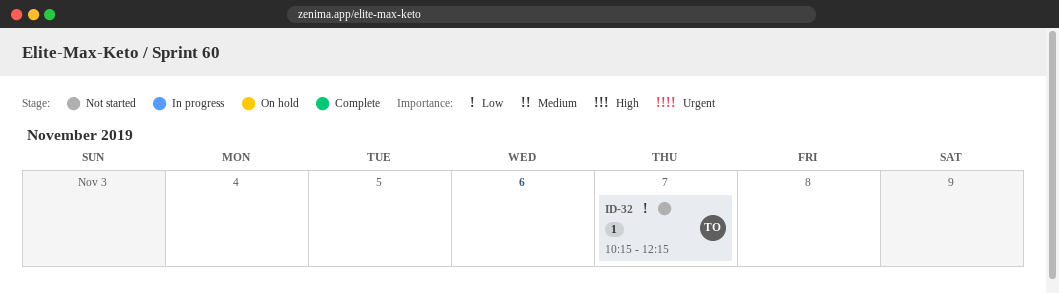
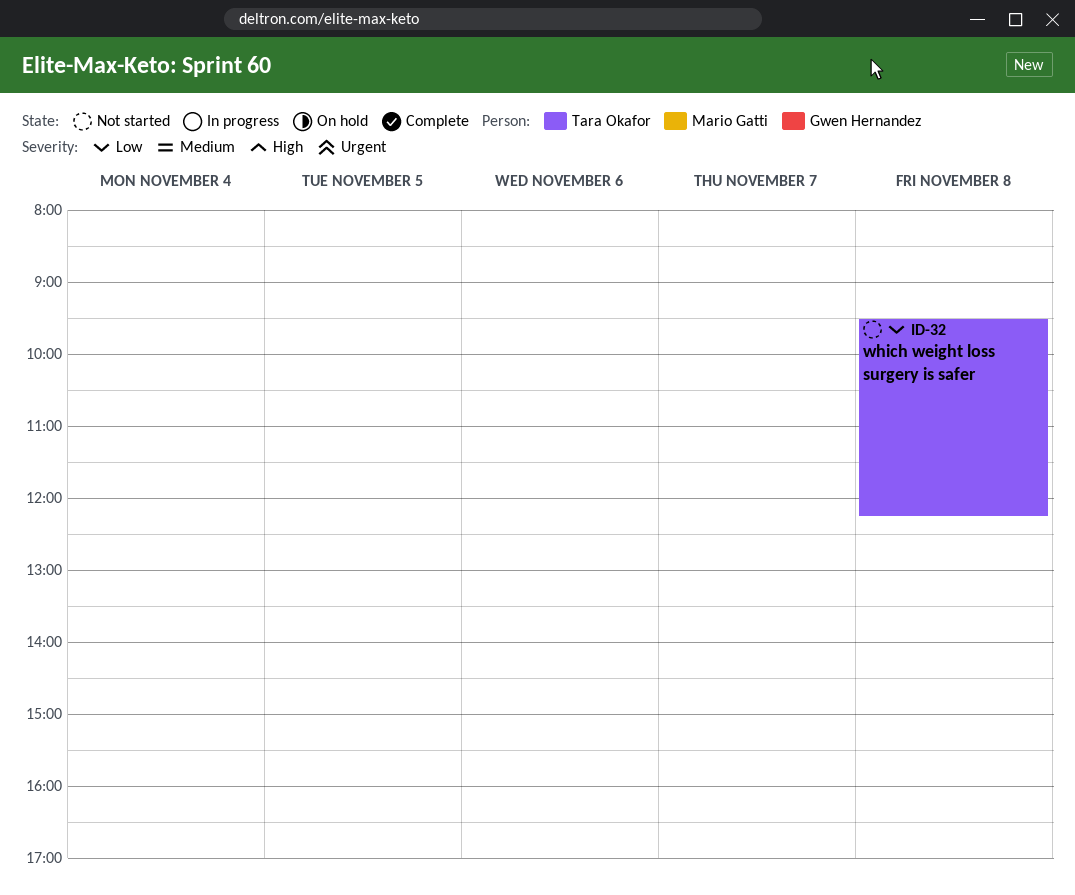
ID-32, day: Nov 7 -> Nov 8
ID-32, begins: 10:15 -> 09:30

